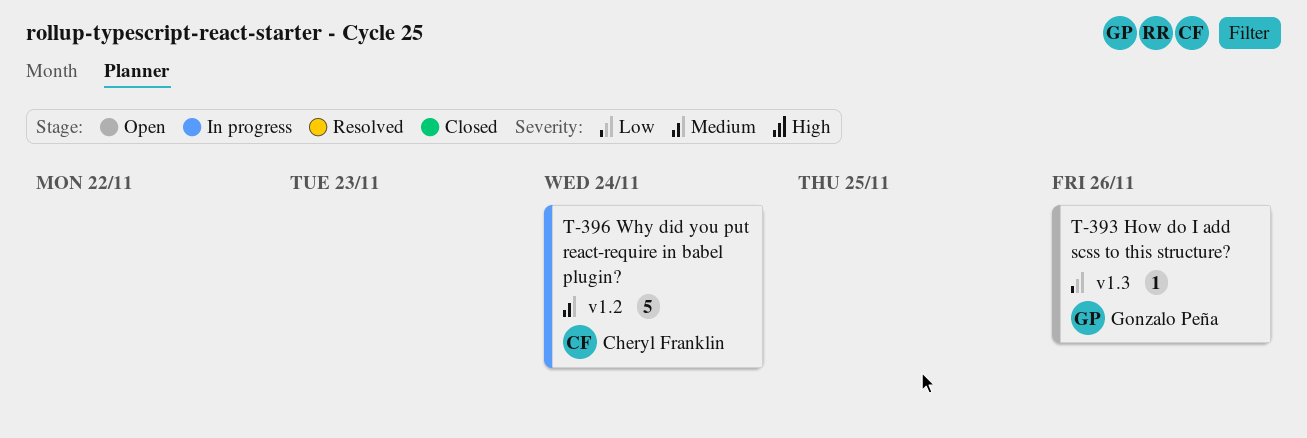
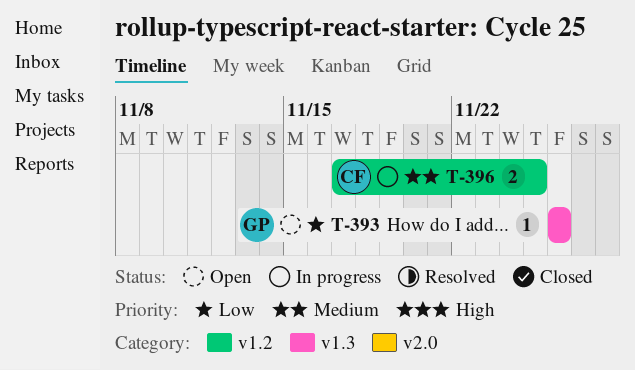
T-396, estimate: 5 -> 2
T-396, due: Nov 24 -> Nov 25

